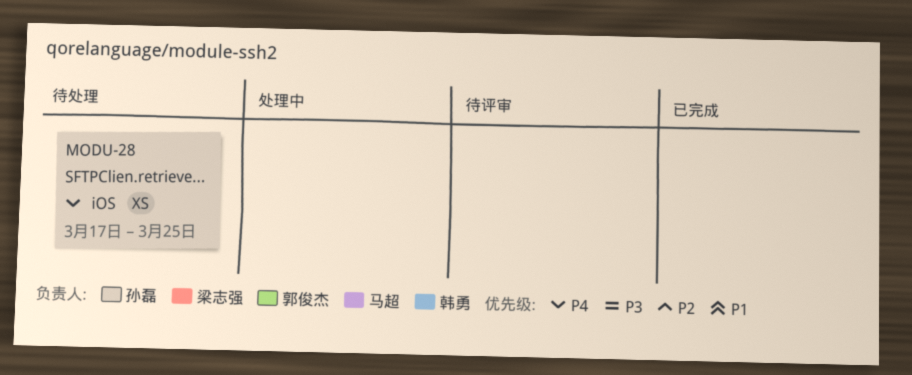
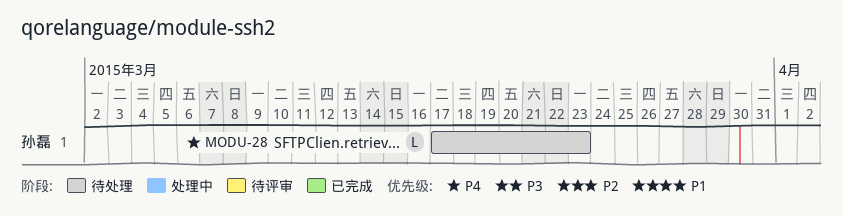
MODU-28, estimate: XS -> L
MODU-28, due: Mar 25 -> Mar 23

